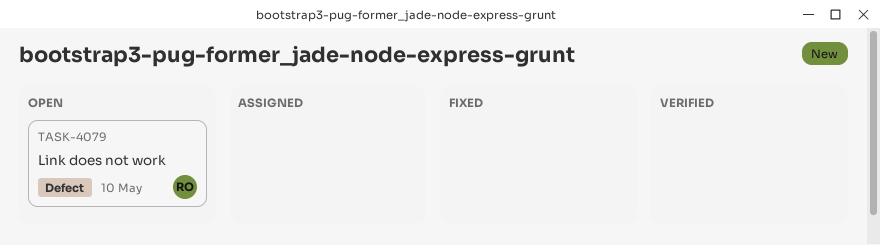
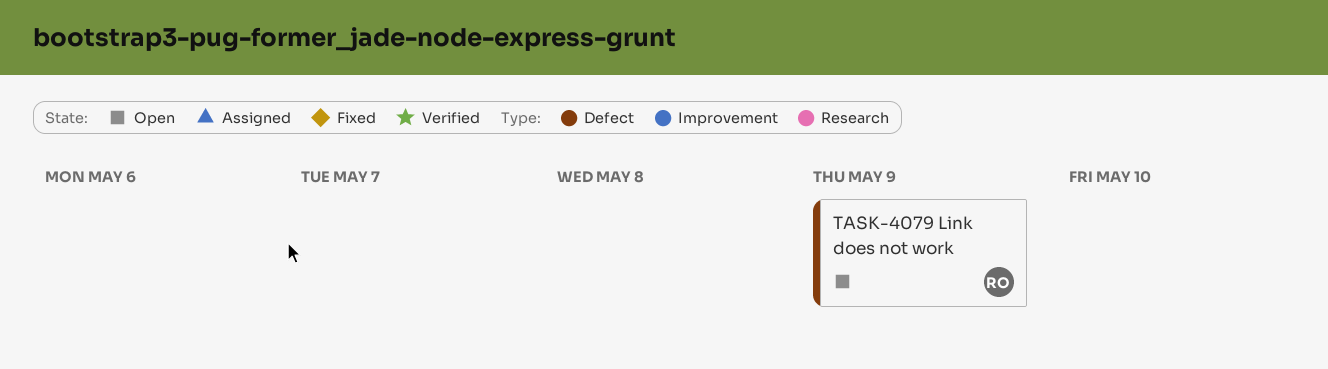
TASK-4079, due: May 10 -> May 9

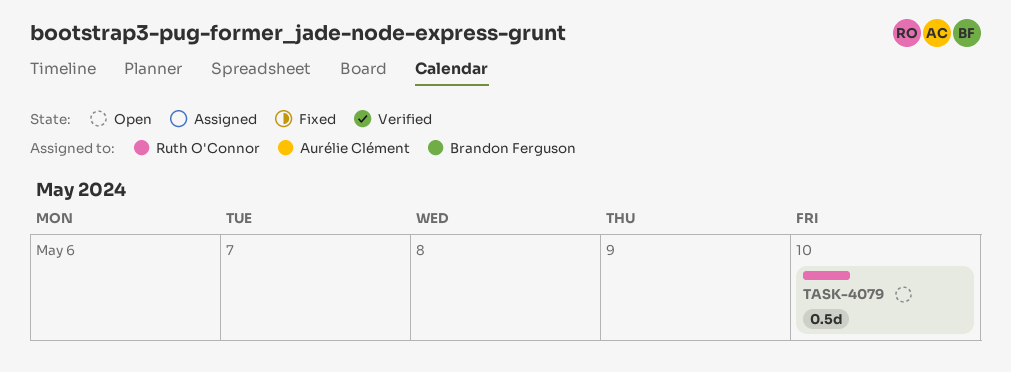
TASK-4079, due: May 9 -> May 10

